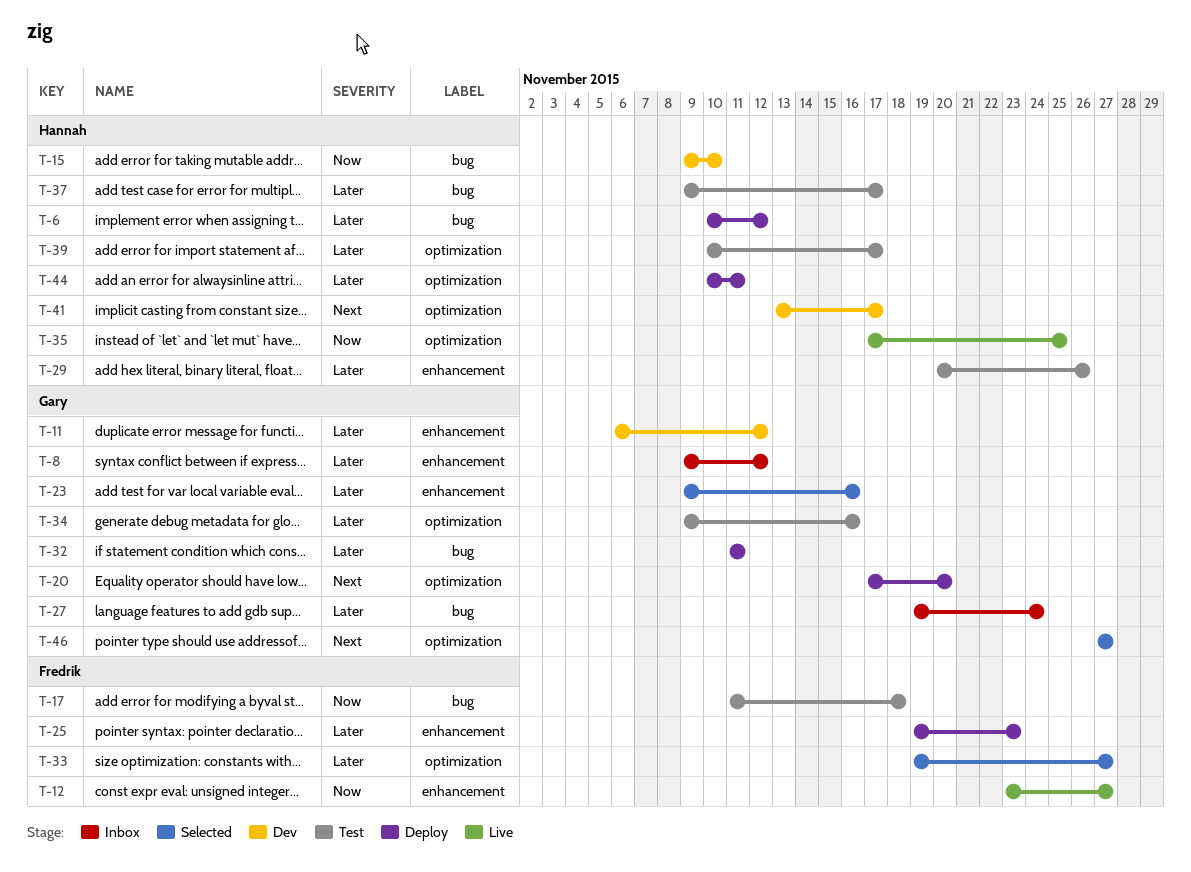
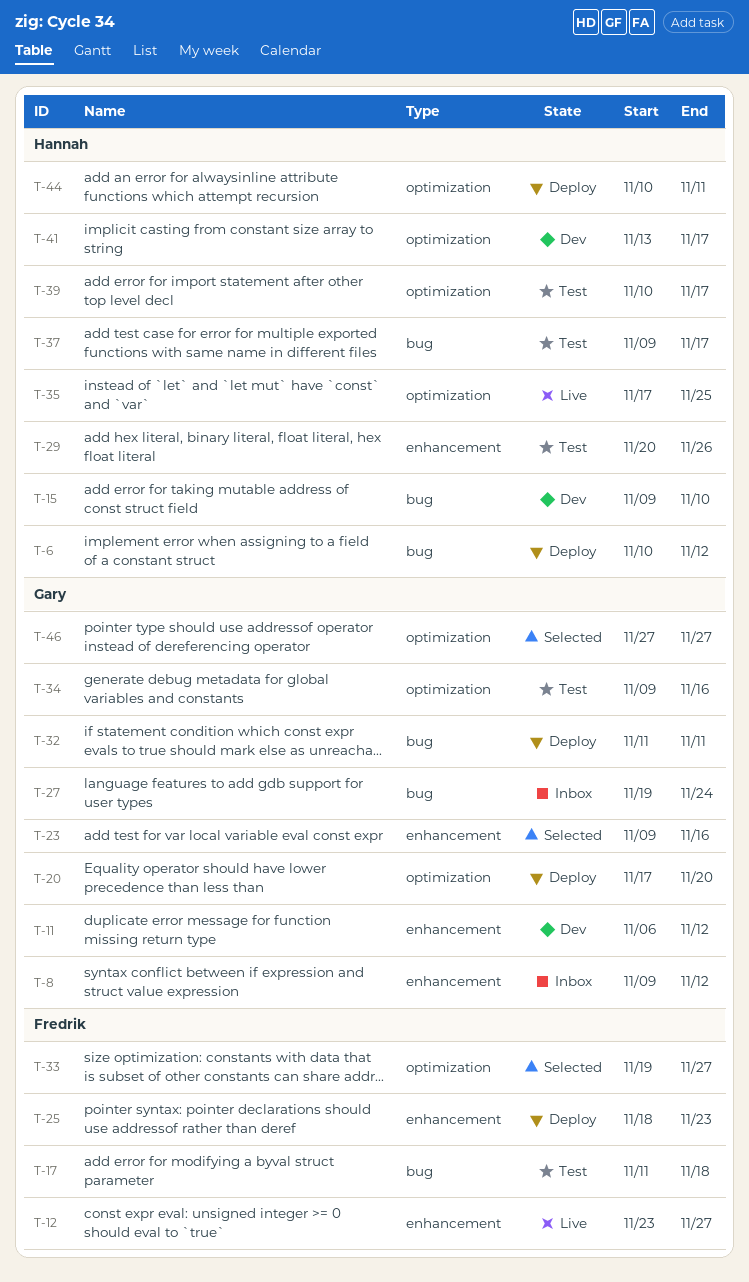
T-25, start: Nov 19 -> Nov 18

